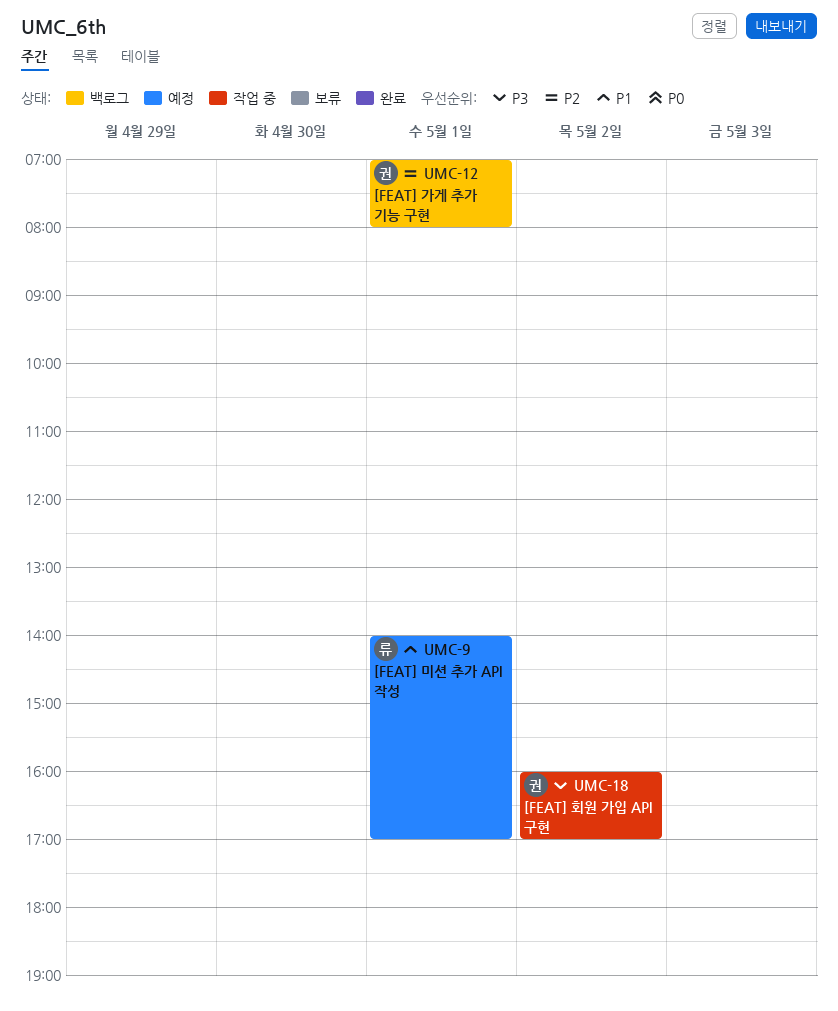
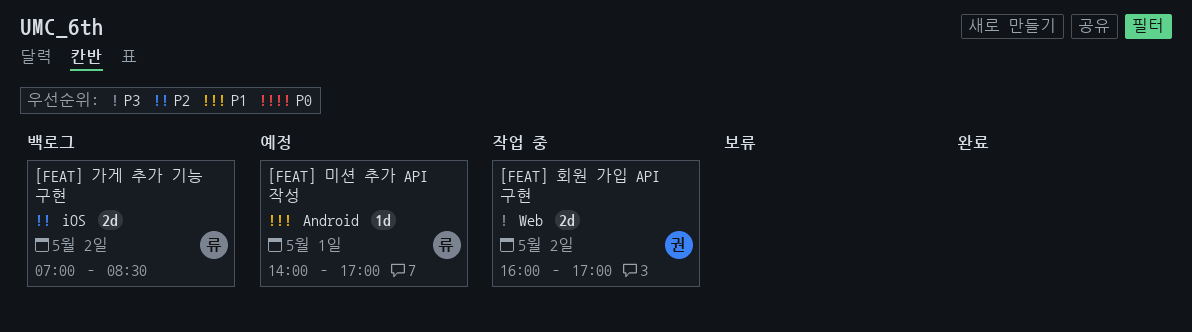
[FEAT] 가게 추가 기능 구현, owner: 권 -> 류
[FEAT] 가게 추가 기능 구현, day: May 1 -> May 2
[FEAT] 가게 추가 기능 구현, ends: 08:00 -> 08:30

